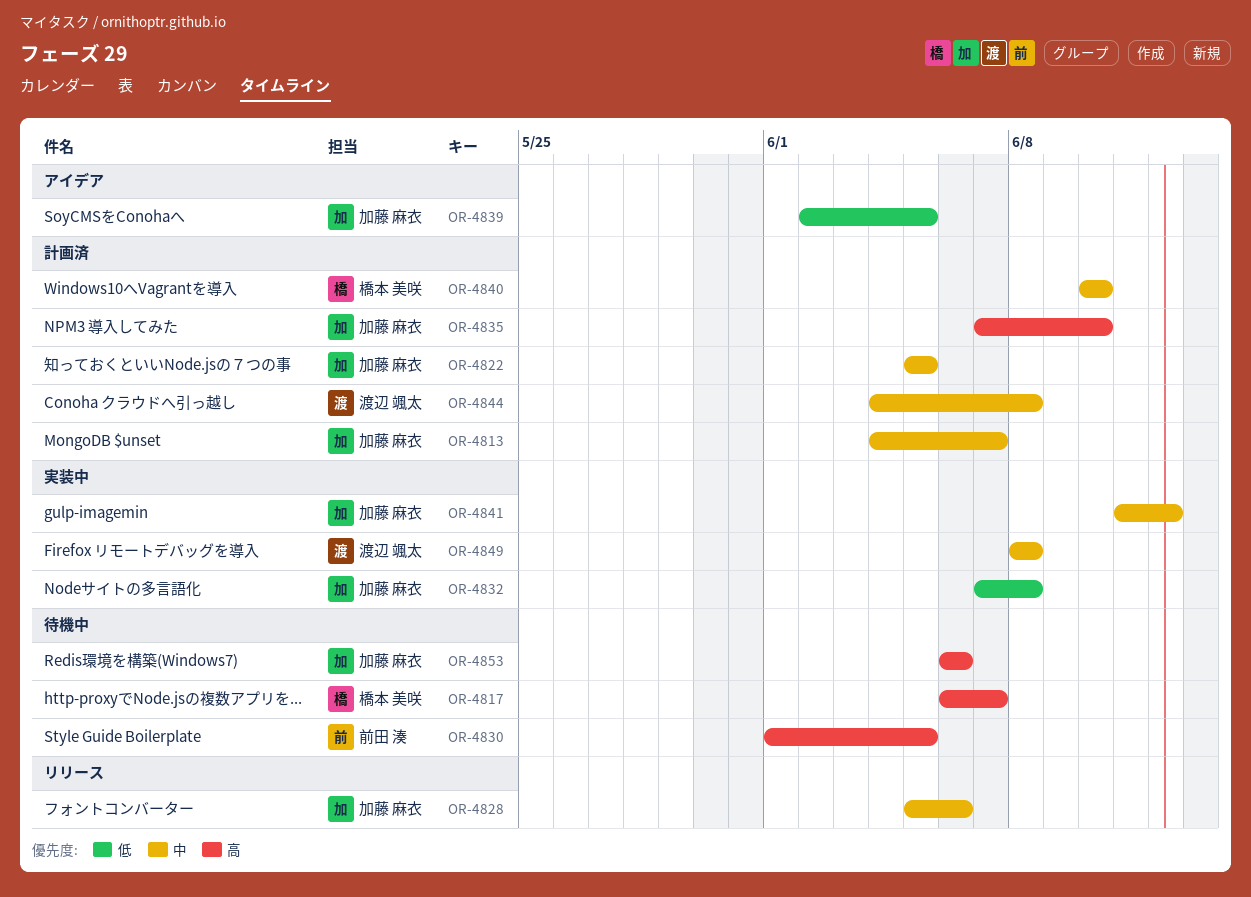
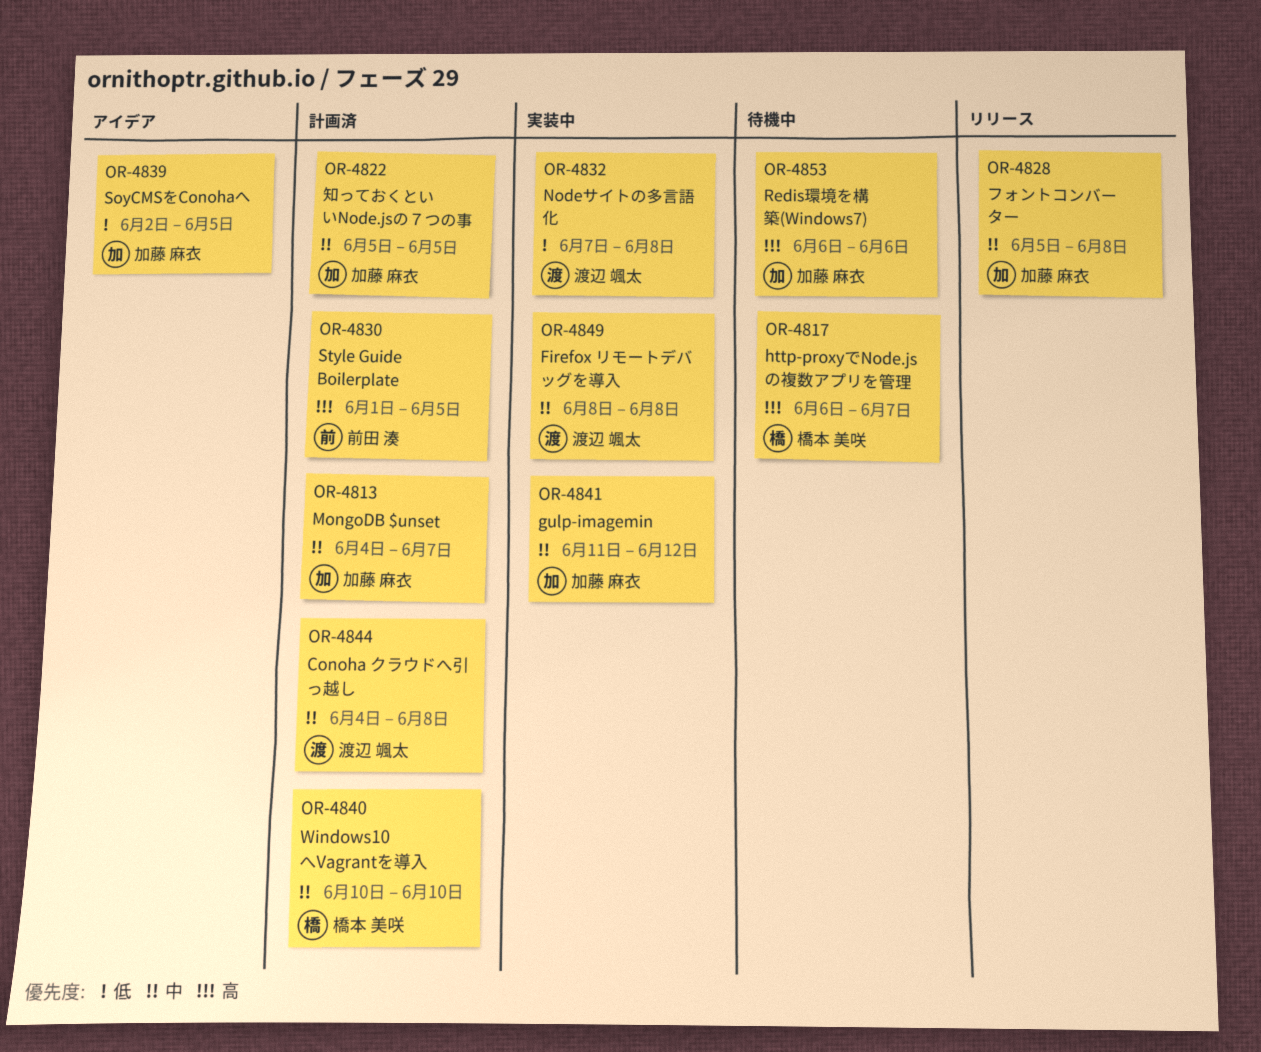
OR-4828, due: Jun 6 -> Jun 8
OR-4830, status: 待機中 -> 計画済
OR-4832, owner: 加藤 麻衣 -> 渡辺 颯太
OR-4835: present -> none

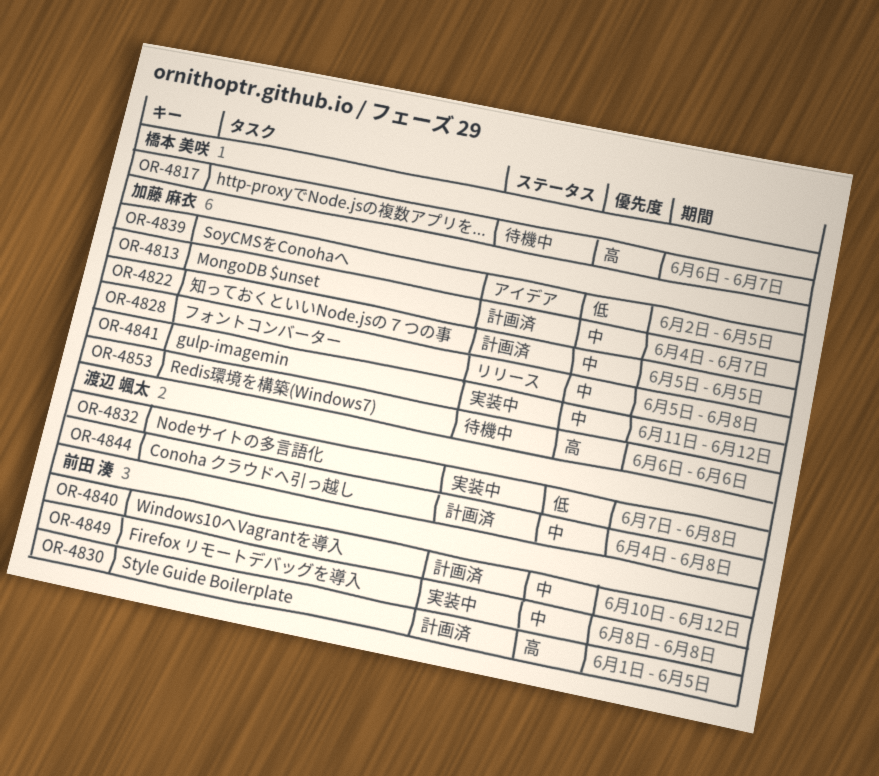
OR-4840, owner: 橋本 美咲 -> 前田 湊
OR-4840, due: Jun 10 -> Jun 12
OR-4849, owner: 渡辺 颯太 -> 前田 湊

